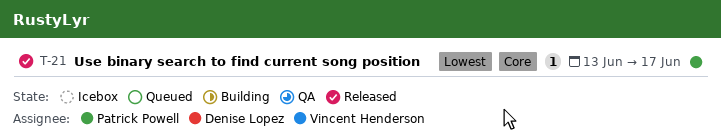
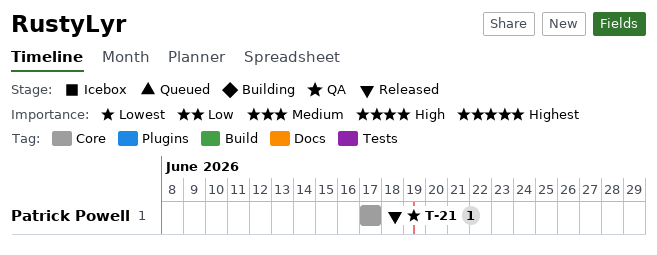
T-21, start: Jun 13 -> Jun 17

